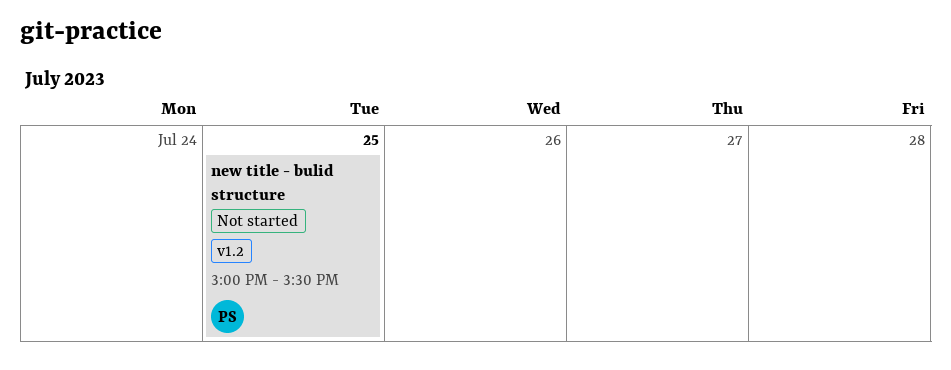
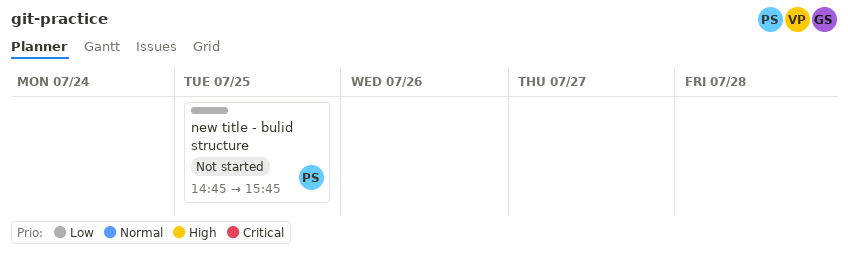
new title - bulid structure, begins: 15:00 -> 14:45
new title - bulid structure, ends: 15:30 -> 15:45

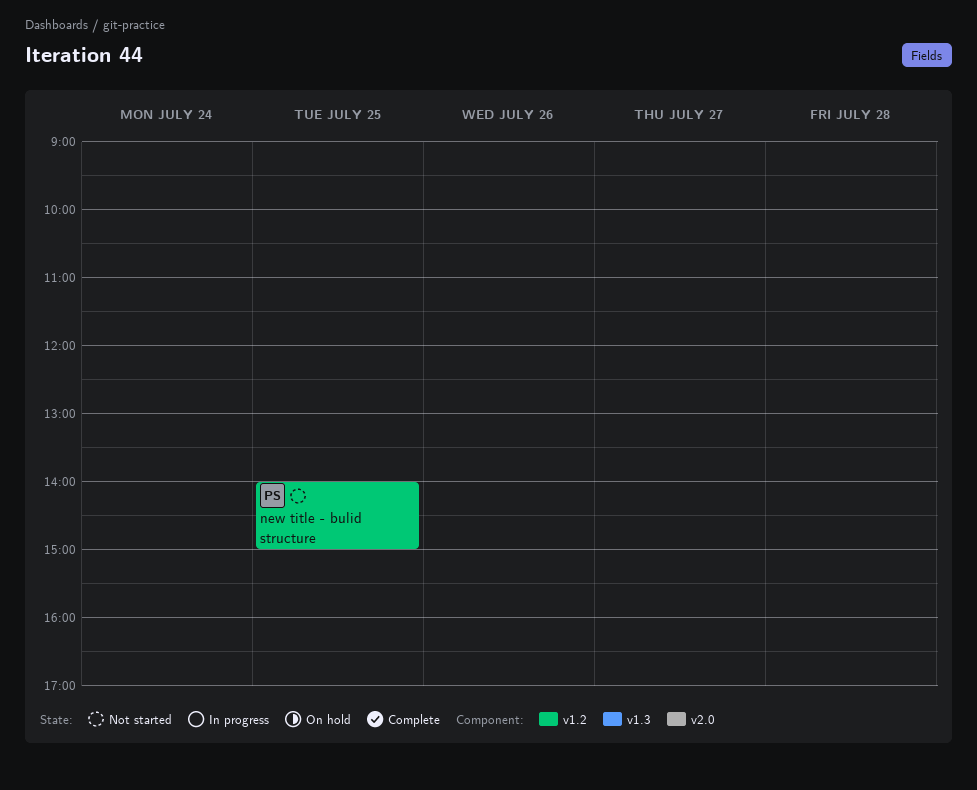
new title - bulid structure, begins: 14:45 -> 14:00
new title - bulid structure, ends: 15:45 -> 15:00

